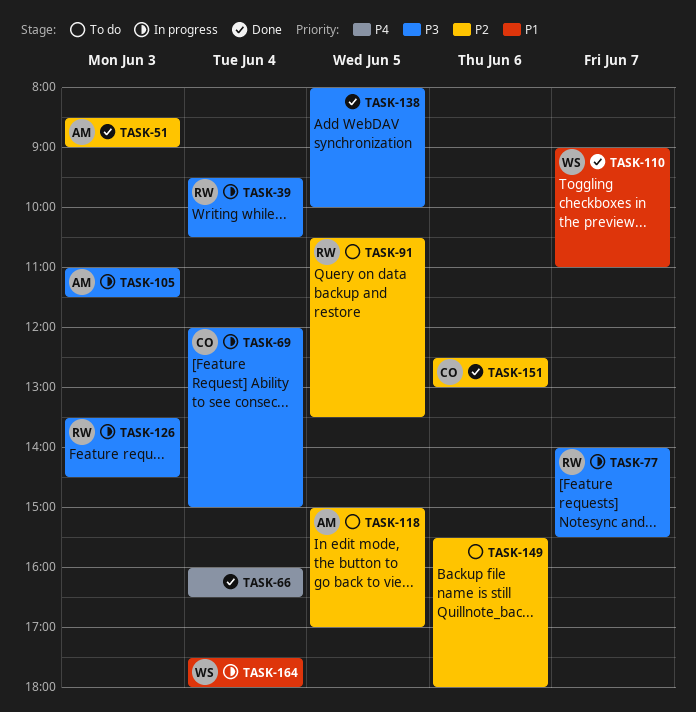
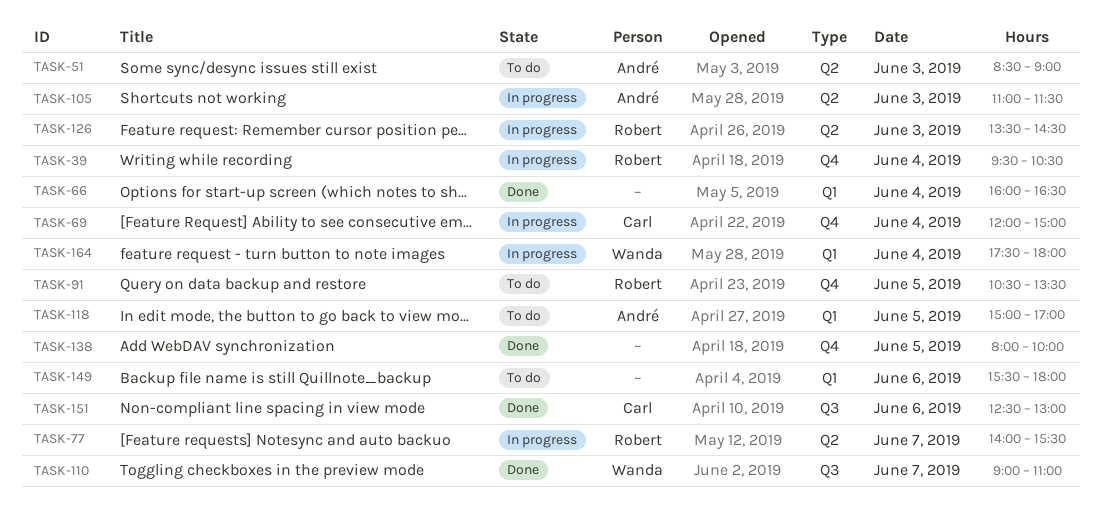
TASK-51, status: Done -> To do

